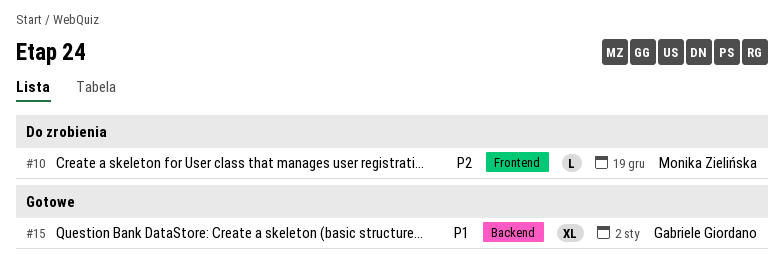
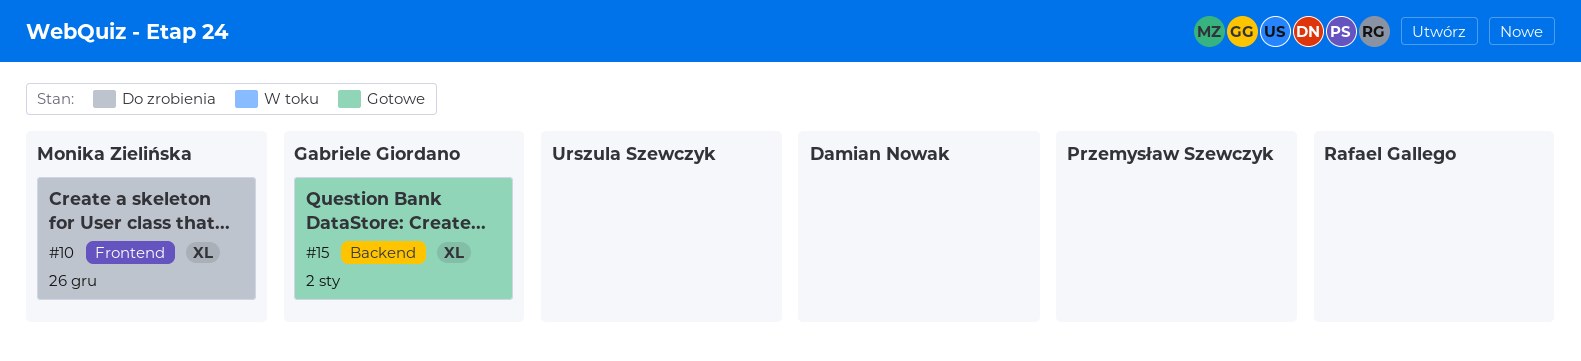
#10, estimate: L -> XL
#10, due: Dec 19 -> Dec 26

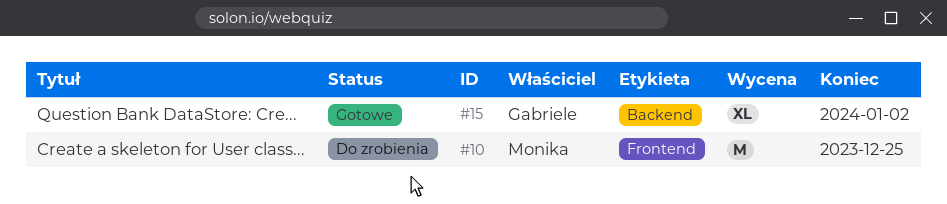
#10, estimate: XL -> M
#10, due: Dec 26 -> Dec 25

